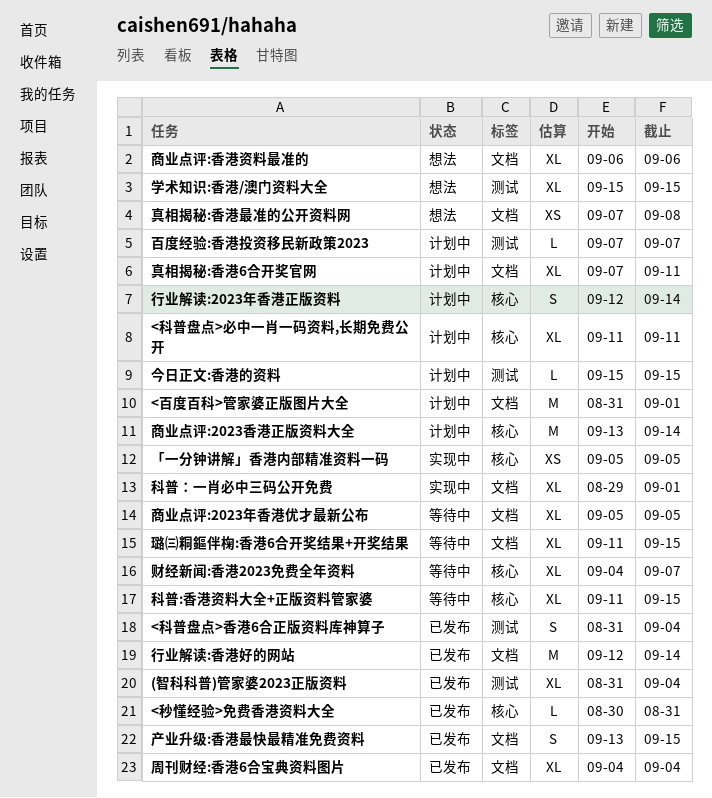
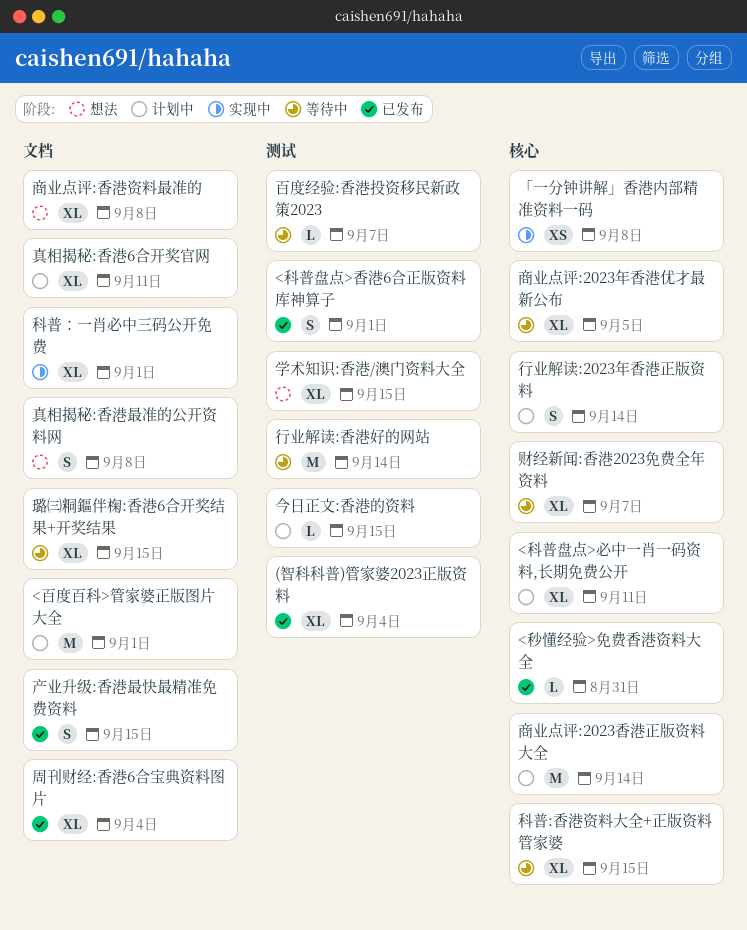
<科普盘点>香港6合正版资料库神算子, due: Sep 4 -> Sep 1
「一分钟讲解」香港内部精准资料一码, due: Sep 5 -> Sep 8
商业点评:2023年香港优才最新公布, label: 文档 -> 核心
商业点评:香港资料最准的, due: Sep 6 -> Sep 8
百度经验:香港投资移民新政策2023, status: 计划中 -> 等待中
真相揭秘:香港最准的公开资料网, estimate: XS -> S
行业解读:香港好的网站, status: 已发布 -> 等待中
行业解读:香港好的网站, label: 文档 -> 测试

